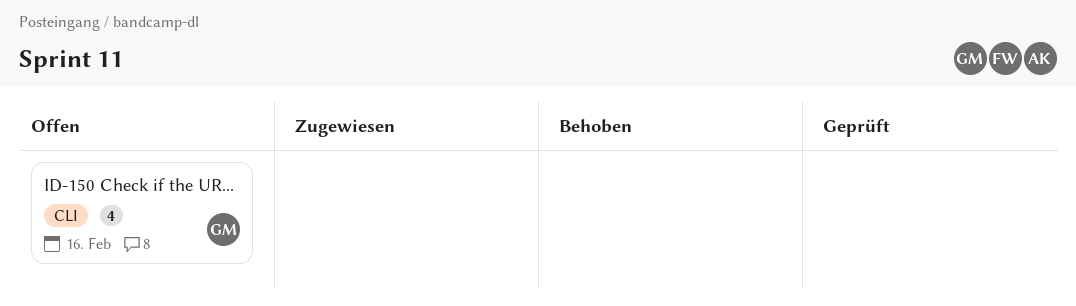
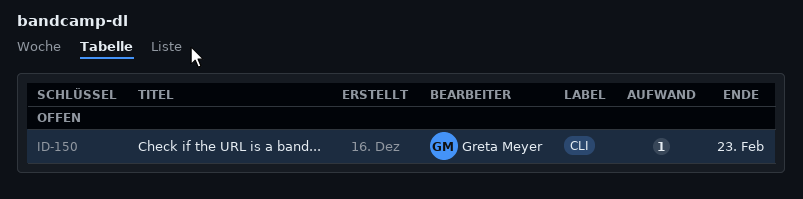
ID-150, estimate: 4 -> 1
ID-150, due: Feb 16 -> Feb 23

